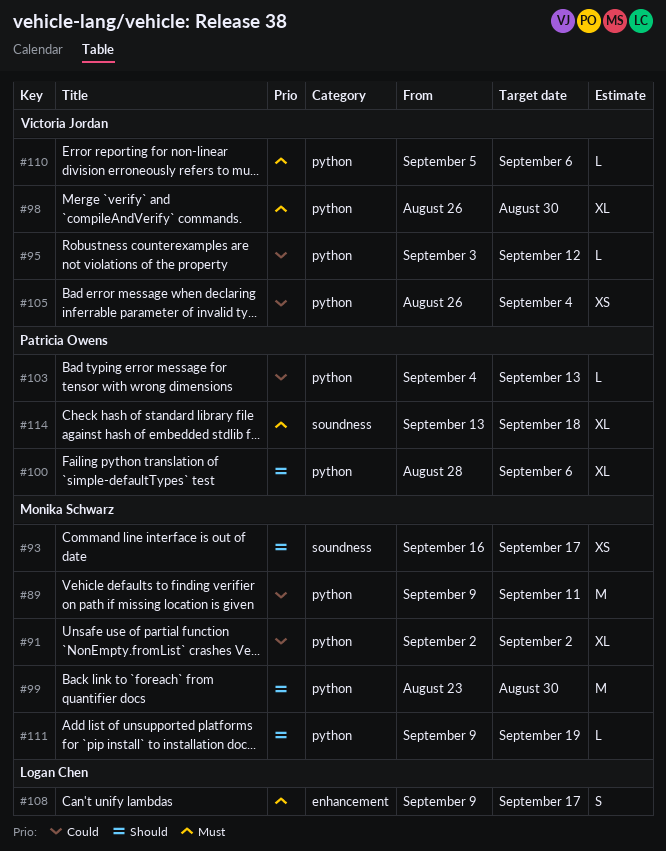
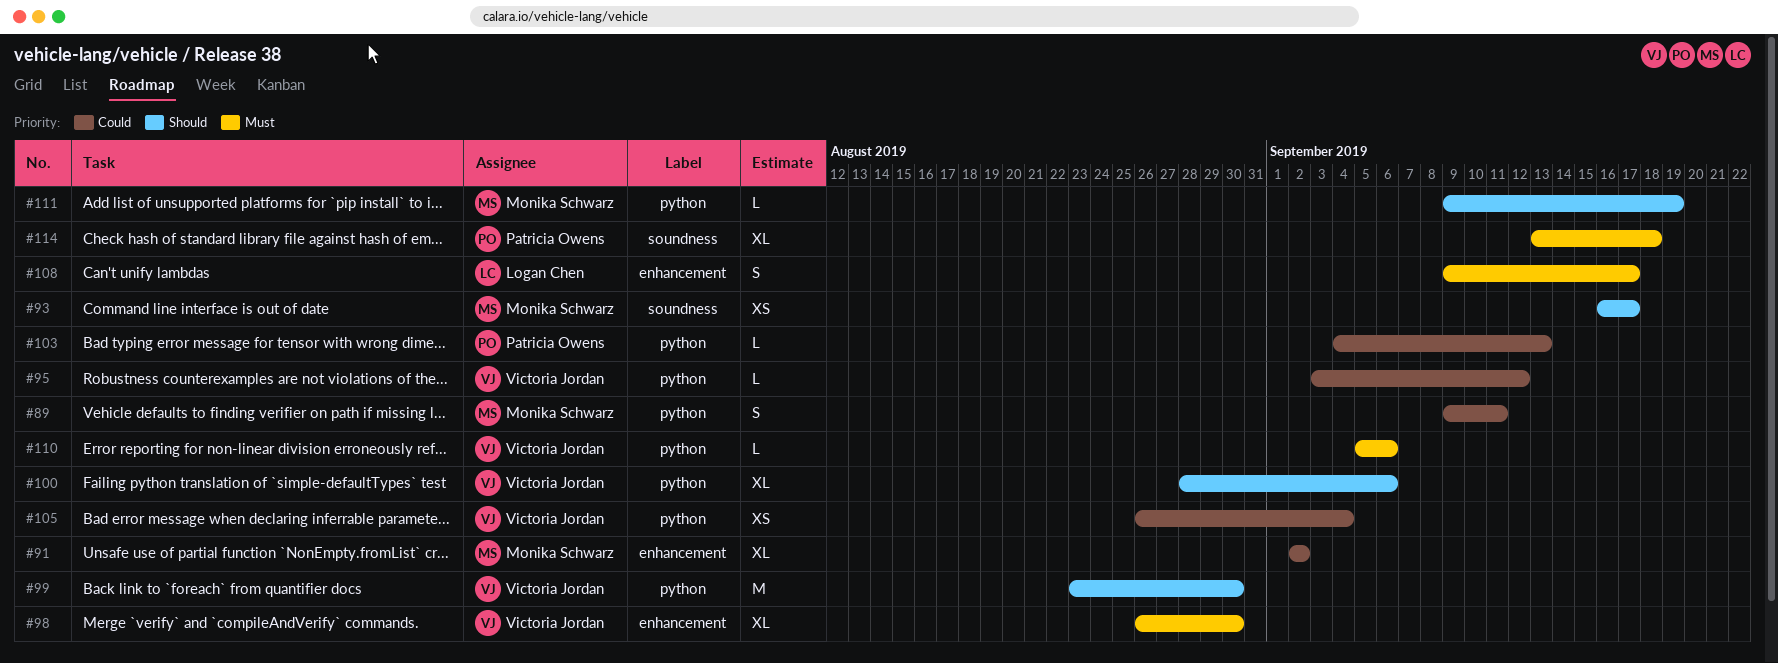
#89, estimate: M -> S
#91, label: python -> enhancement
#98, label: python -> enhancement
#99, owner: Monika Schwarz -> Victoria Jordan
#100, owner: Patricia Owens -> Victoria Jordan

